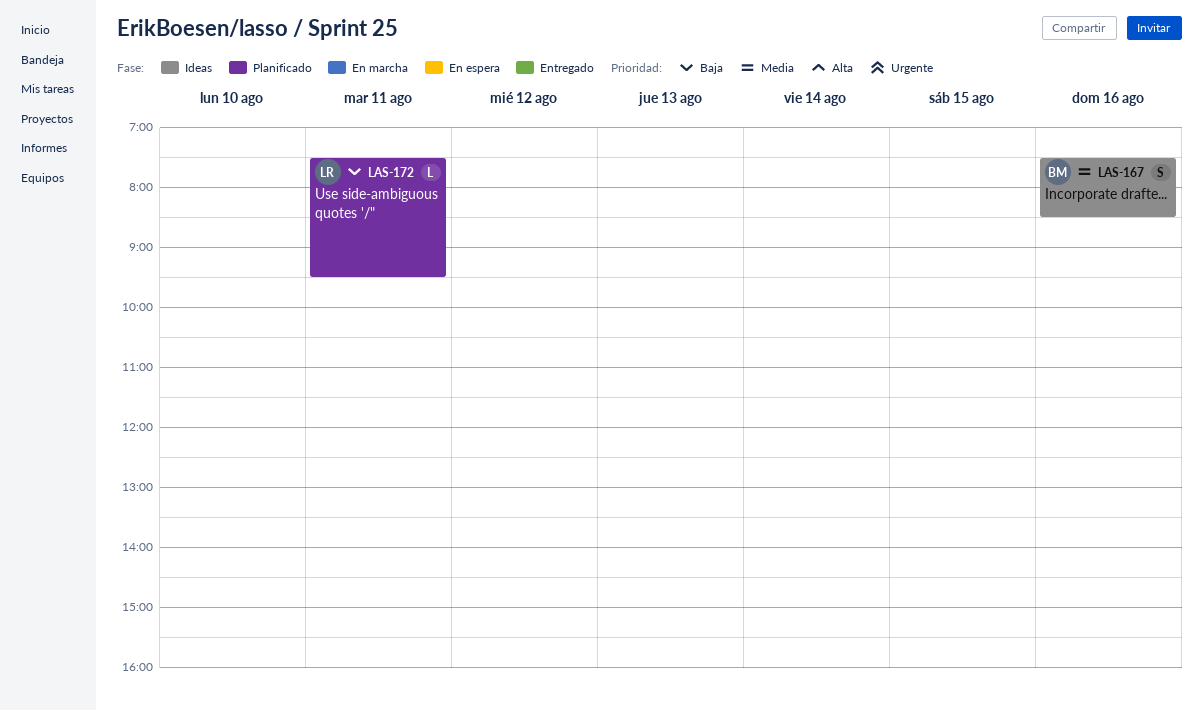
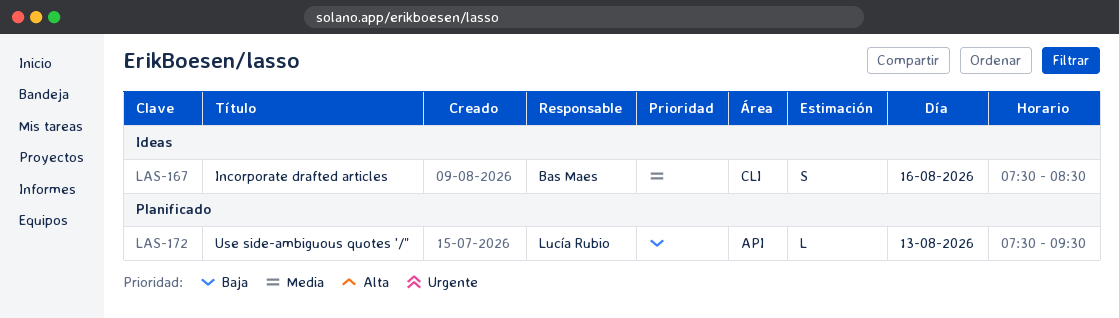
LAS-172, day: Aug 11 -> Aug 13

